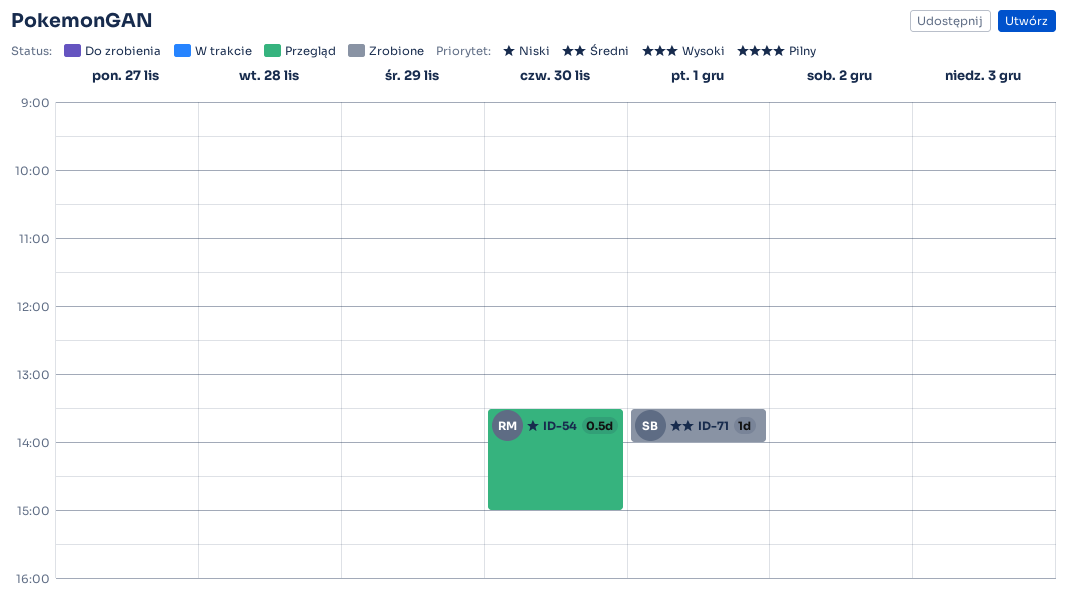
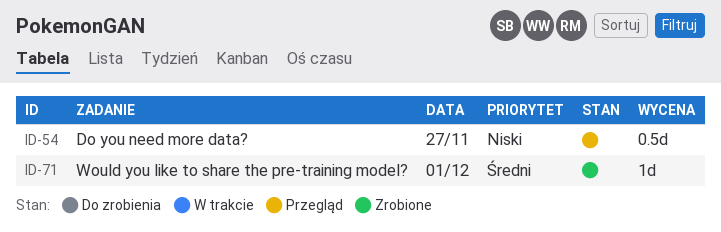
ID-54, day: Nov 30 -> Nov 27

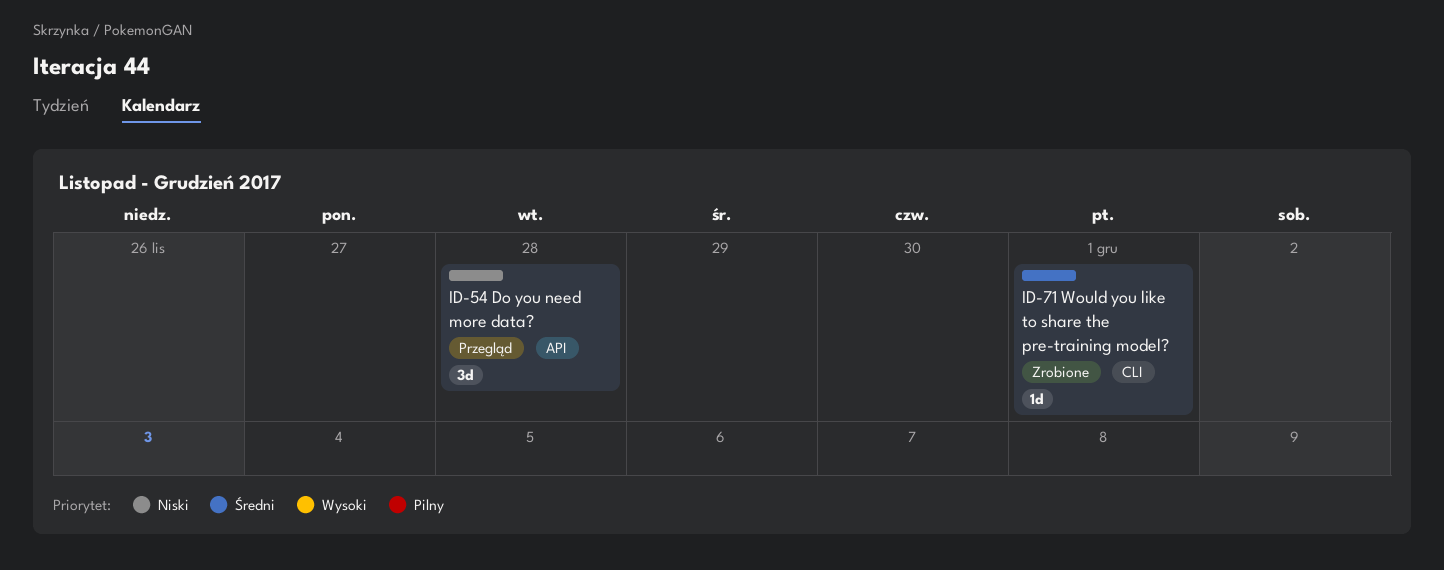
ID-54, estimate: 0.5d -> 3d
ID-54, day: Nov 27 -> Nov 28

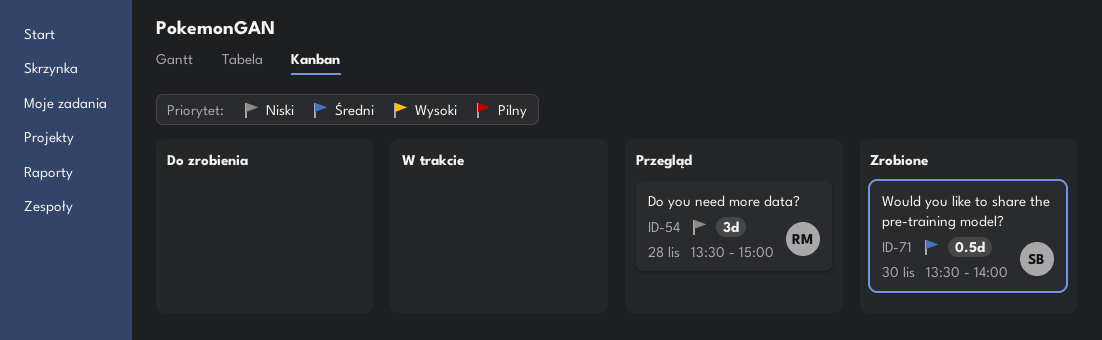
ID-71, estimate: 1d -> 0.5d
ID-71, day: Dec 1 -> Nov 30

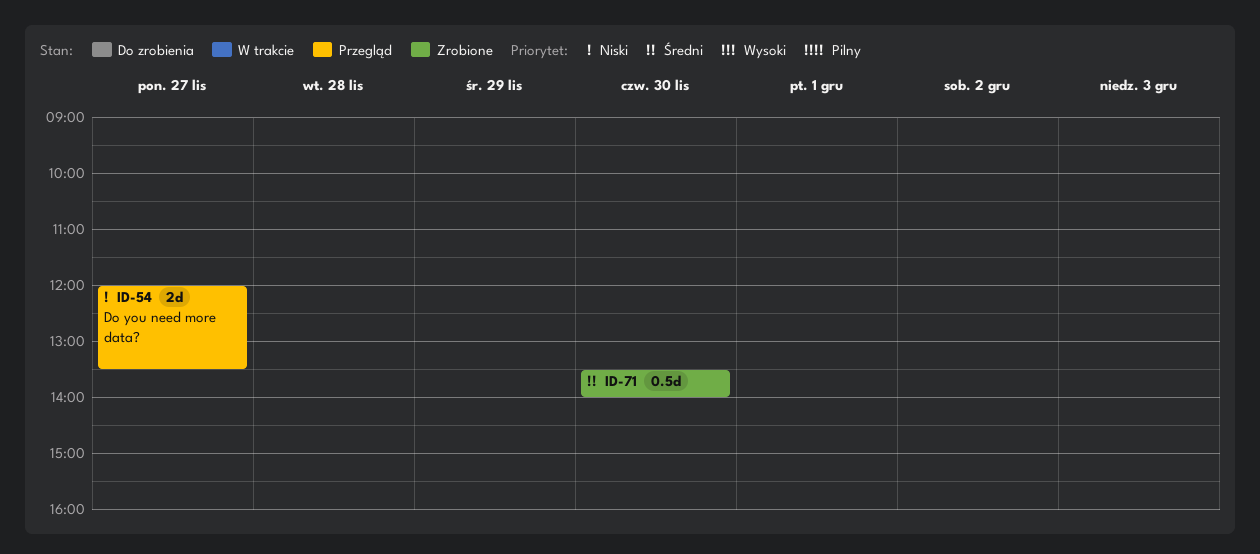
ID-54, estimate: 3d -> 2d
ID-54, day: Nov 28 -> Nov 27
ID-54, begins: 13:30 -> 12:00
ID-54, ends: 15:00 -> 13:30

